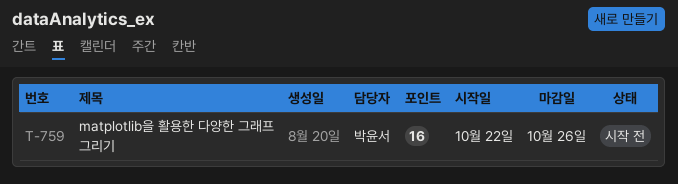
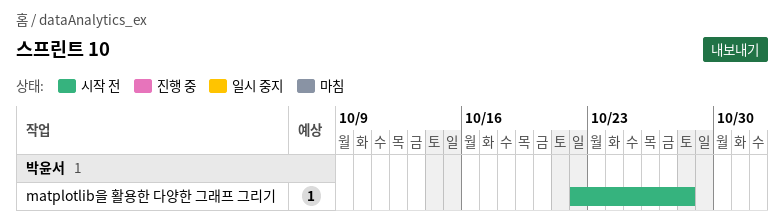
matplotlib을 활용한 다양한 그래프 그리기, estimate: 16 -> 1
matplotlib을 활용한 다양한 그래프 그리기, due: Oct 26 -> Oct 28

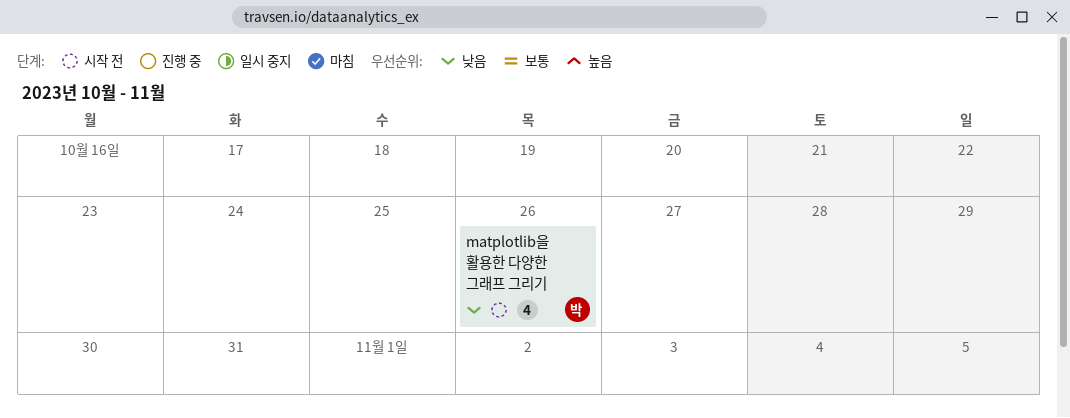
matplotlib을 활용한 다양한 그래프 그리기, estimate: 1 -> 4
matplotlib을 활용한 다양한 그래프 그리기, due: Oct 28 -> Oct 26

